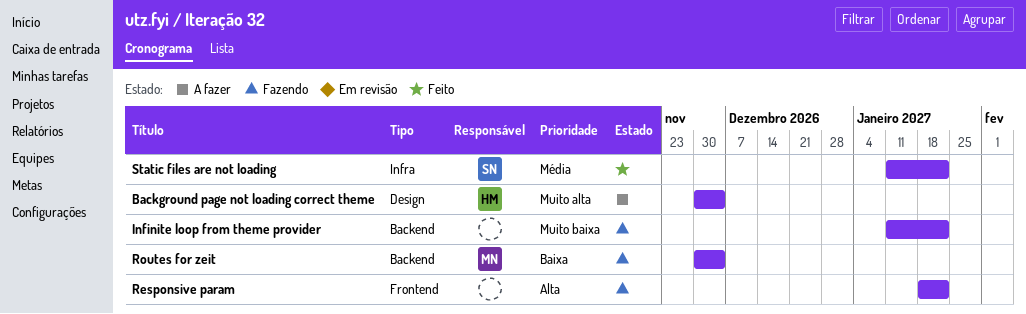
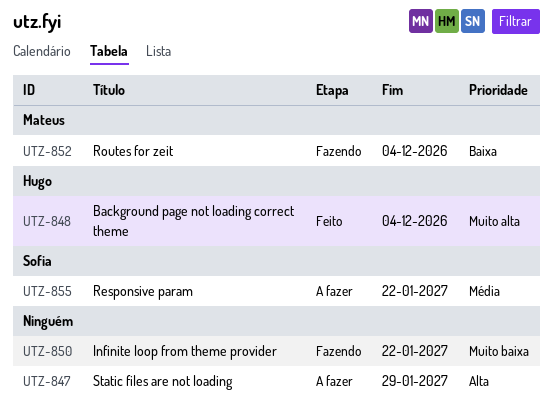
Background page not loading correct theme, status: A fazer -> Feito
Responsive param, status: Fazendo -> A fazer
Responsive param, owner: none -> Sofia
Responsive param, priority: Alta -> Média
Static files are not loading, status: Feito -> A fazer
Static files are not loading, owner: Sofia -> none
Static files are not loading, priority: Média -> Alta
Static files are not loading, due: Jan 22 -> Jan 29

